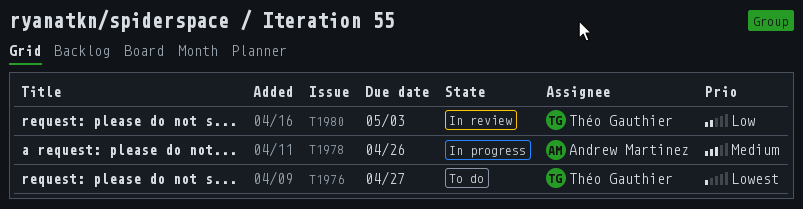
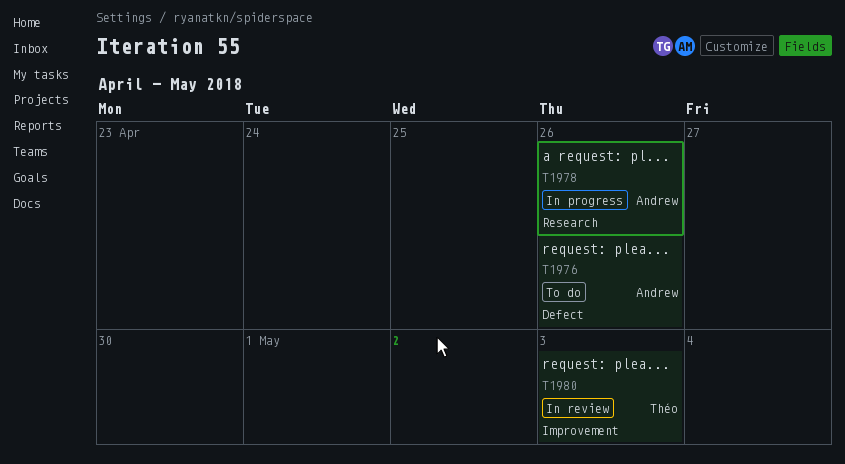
T1976, owner: Théo Gauthier -> Andrew Martinez
T1976, due: Apr 27 -> Apr 26

